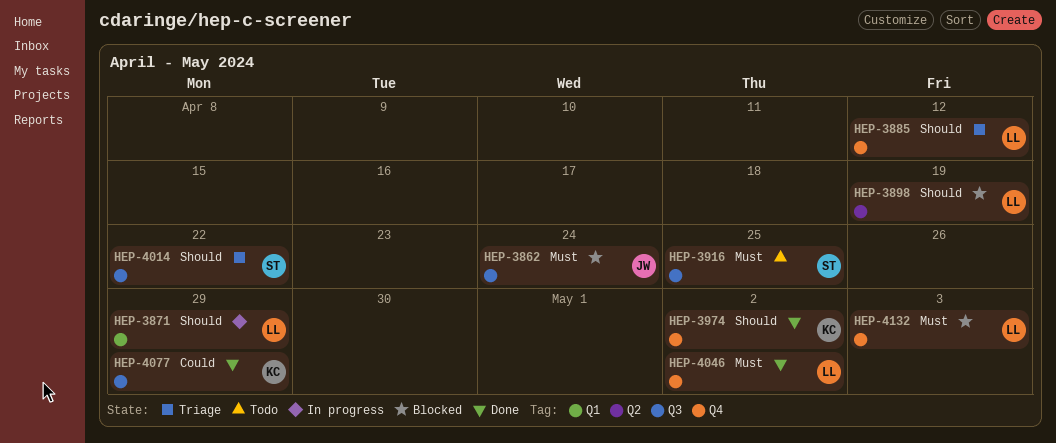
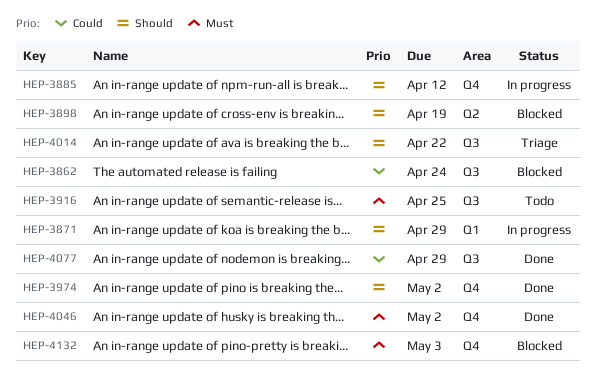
HEP-3862, priority: Must -> Could
HEP-3885, status: Triage -> In progress

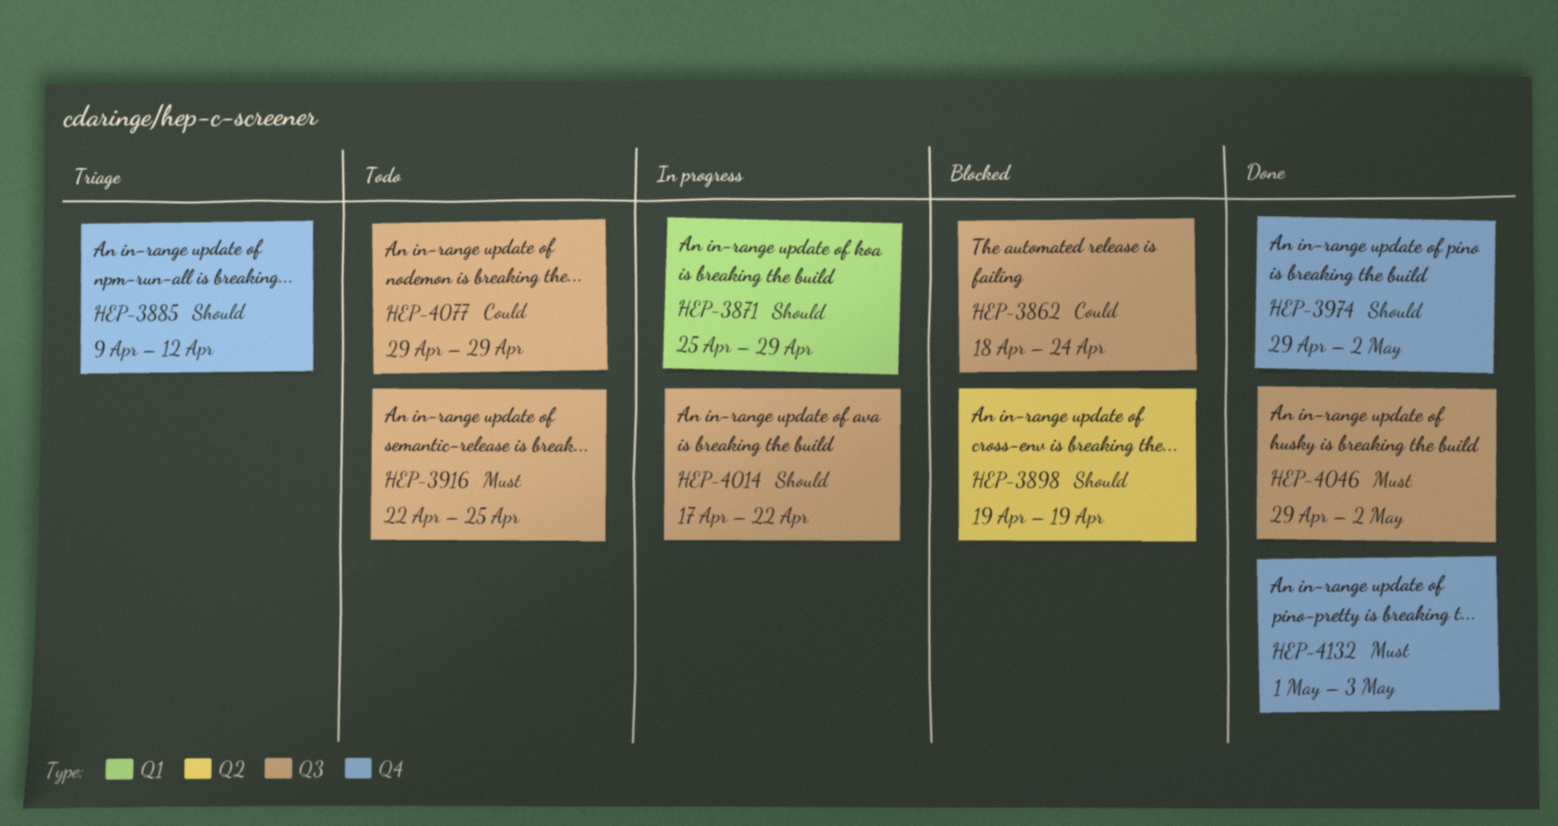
HEP-3885, status: In progress -> Triage
HEP-4014, status: Triage -> In progress
HEP-4046, label: Q4 -> Q3
HEP-4077, status: Done -> Todo
HEP-4132, status: Blocked -> Done

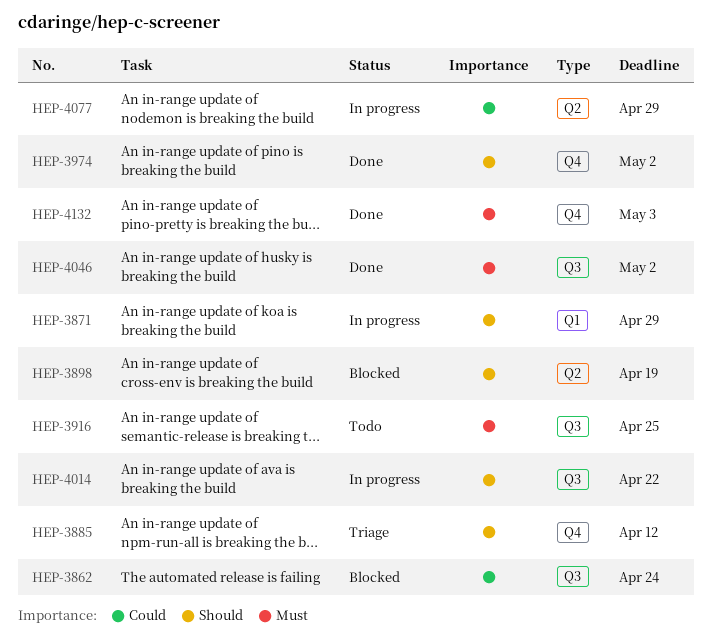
HEP-4077, status: Todo -> In progress
HEP-4077, label: Q3 -> Q2

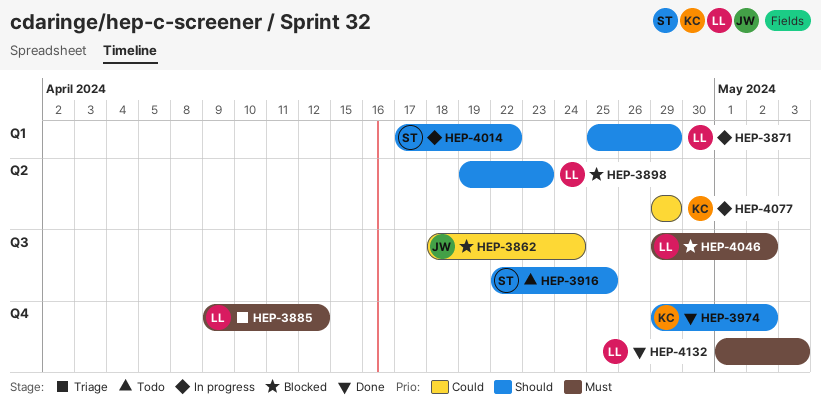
HEP-3885, priority: Should -> Must
HEP-3898, due: Apr 19 -> Apr 23
HEP-3916, priority: Must -> Should
HEP-4014, label: Q3 -> Q1
HEP-4046, status: Done -> Blocked

